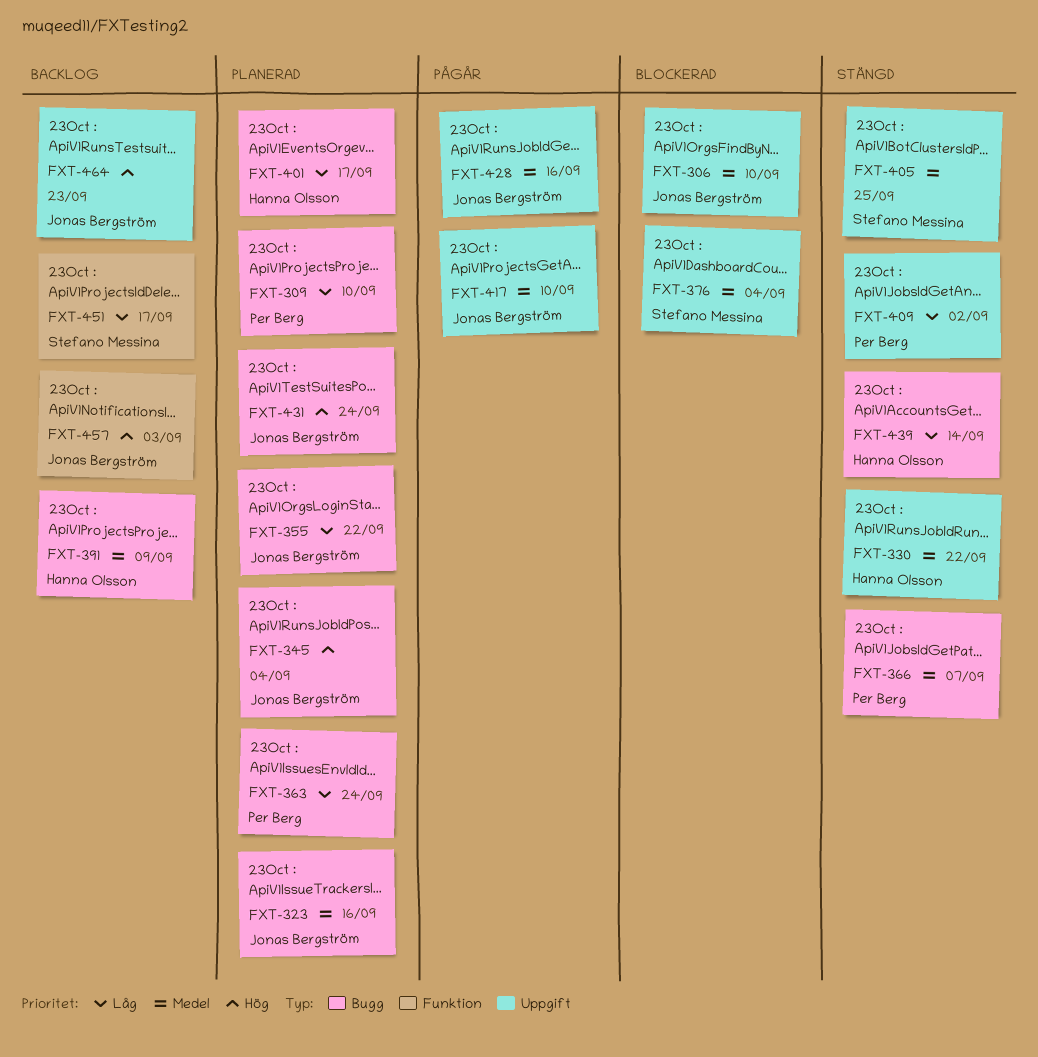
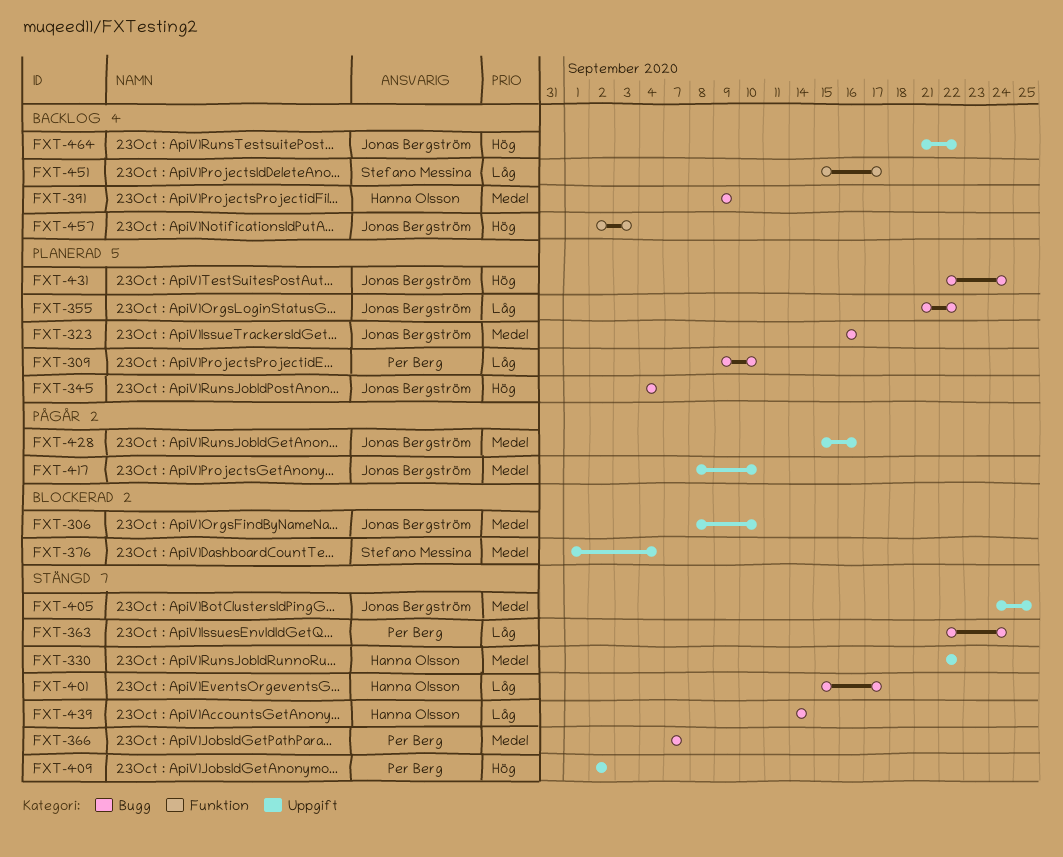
FXT-363, status: Planerad -> Stängd
FXT-401, status: Planerad -> Stängd
FXT-405, owner: Stefano Messina -> Jonas Bergström
FXT-409, priority: Låg -> Hög
FXT-464, due: Sep 23 -> Sep 22

